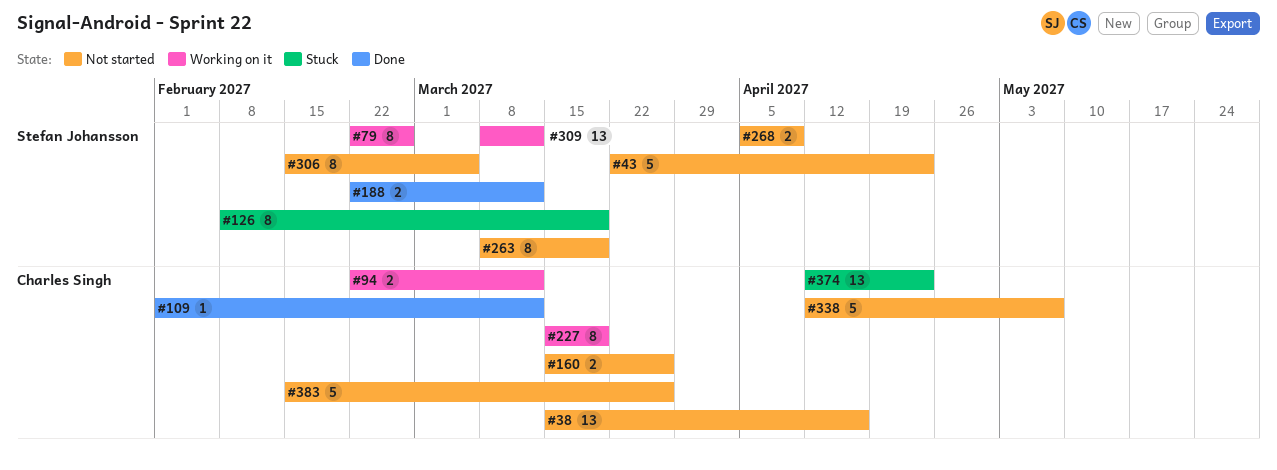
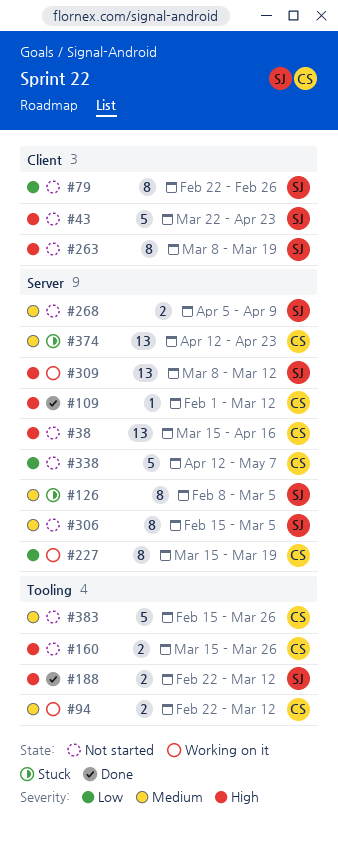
#79, status: Working on it -> Not started
#126, due: Mar 19 -> Mar 5

